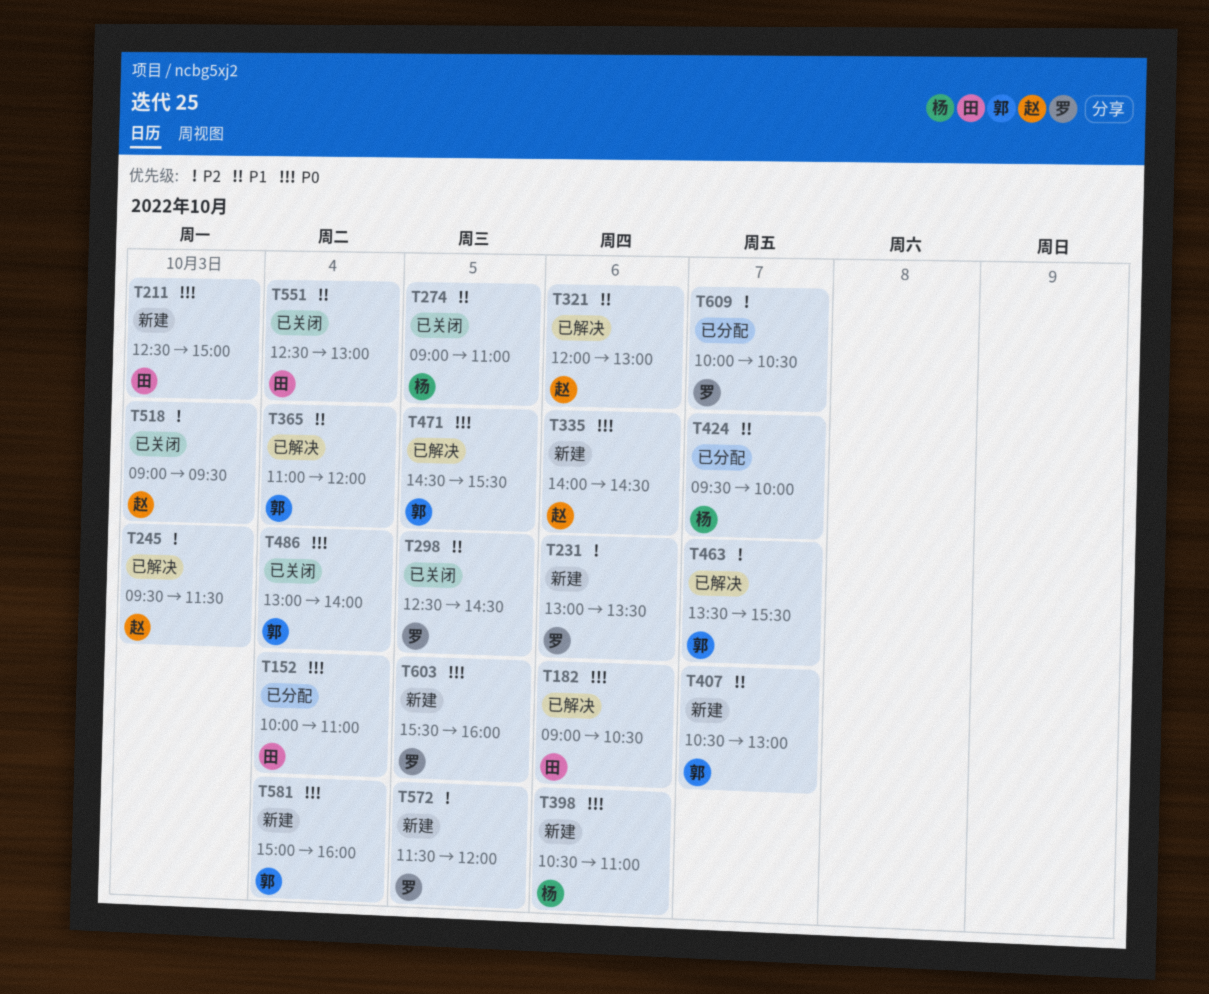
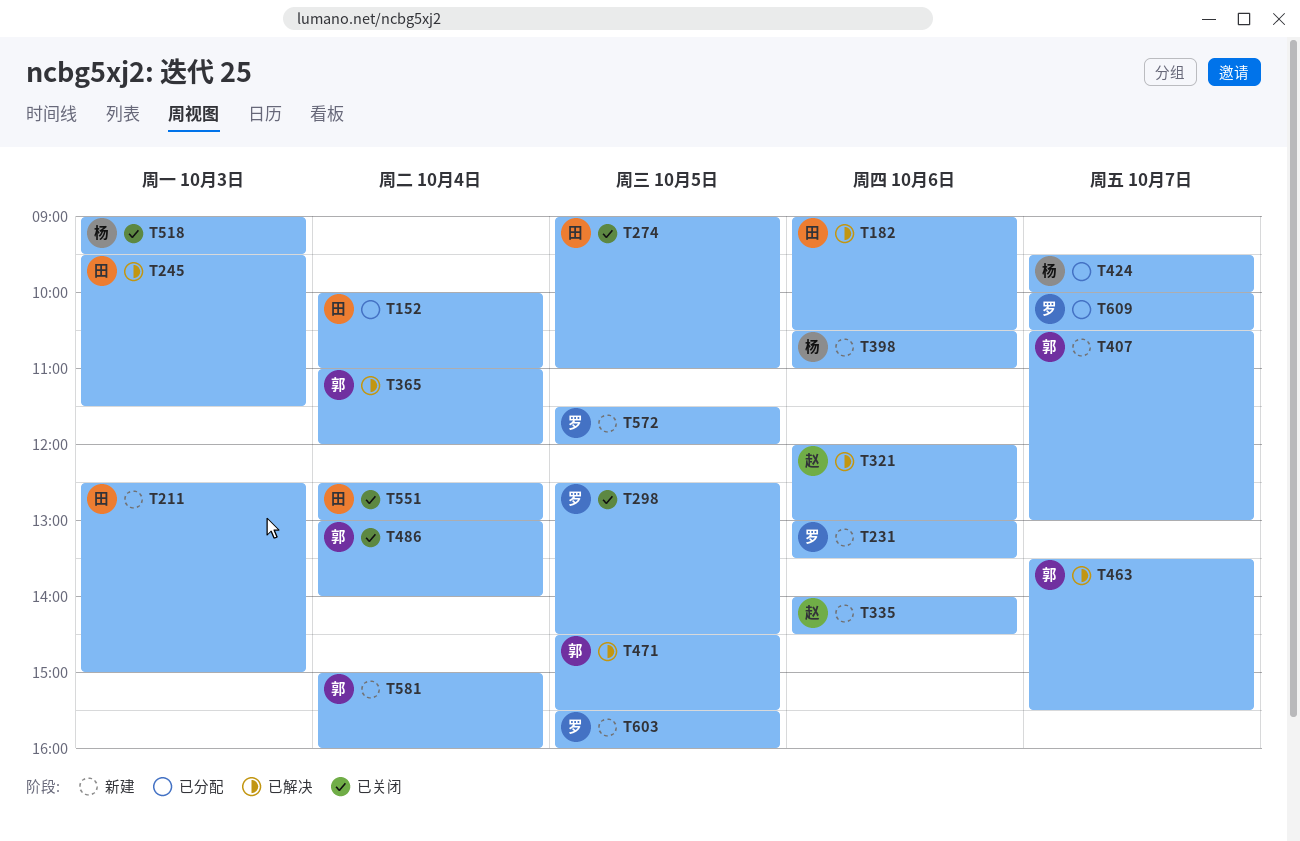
T245, owner: 赵 -> 田
T274, owner: 杨 -> 田
T518, owner: 赵 -> 杨

